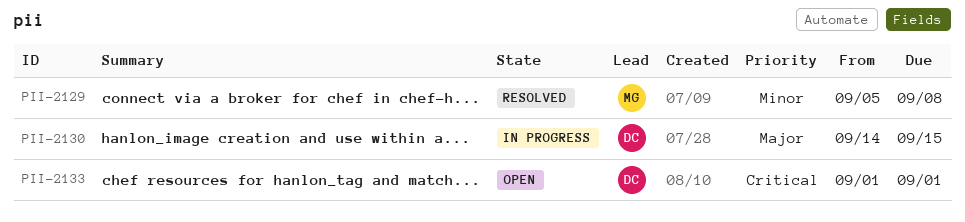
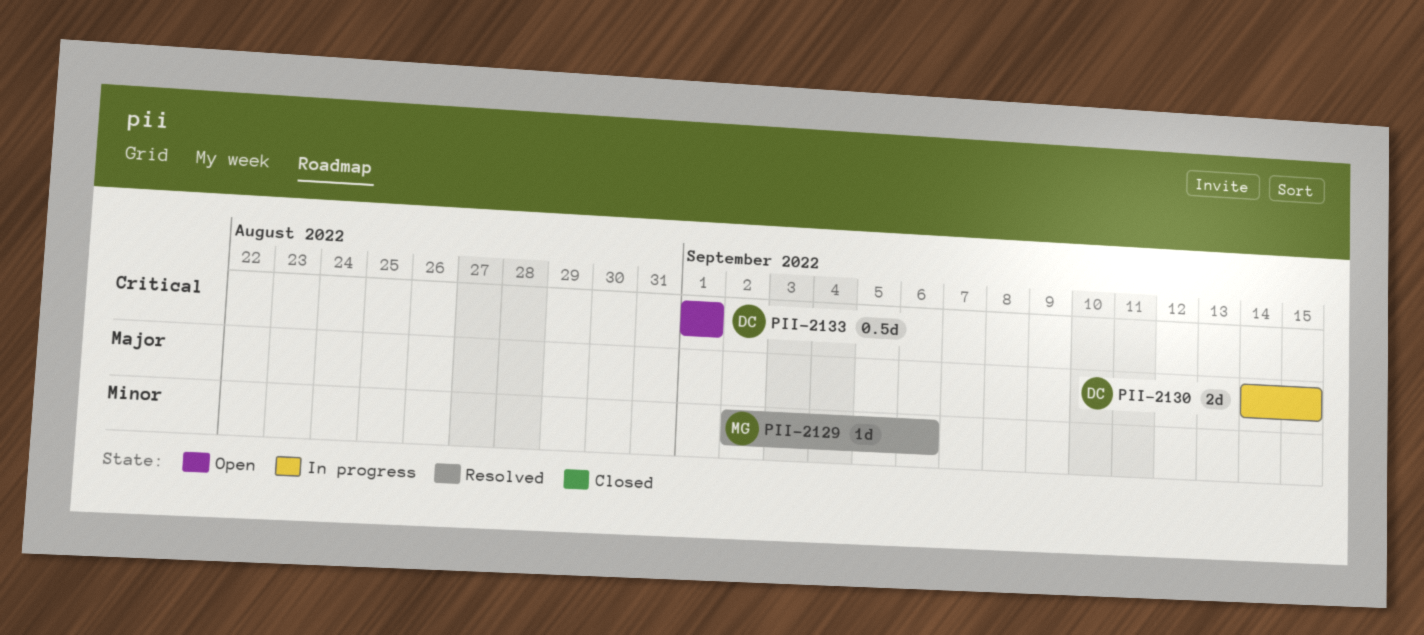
PII-2129, start: Sep 5 -> Sep 2
PII-2129, due: Sep 8 -> Sep 6

